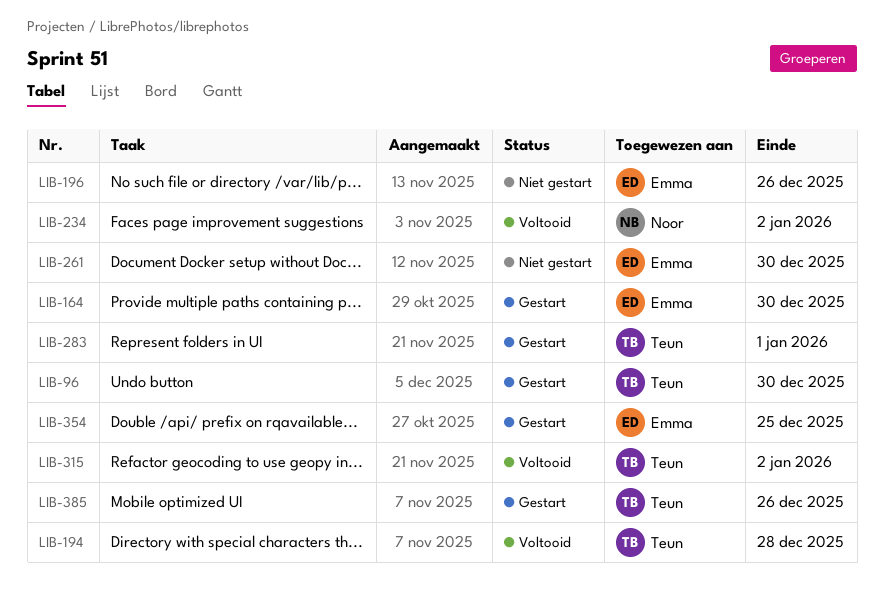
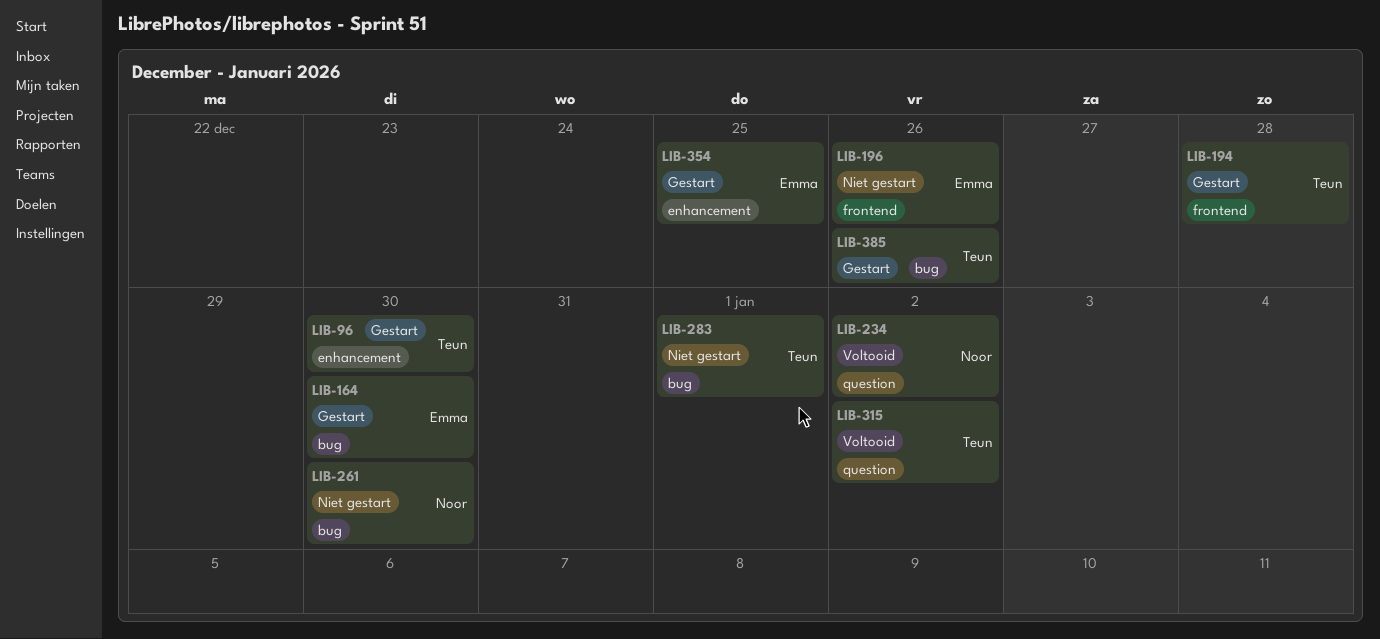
LIB-194, status: Voltooid -> Gestart
LIB-261, owner: Emma -> Noor
LIB-283, status: Gestart -> Niet gestart

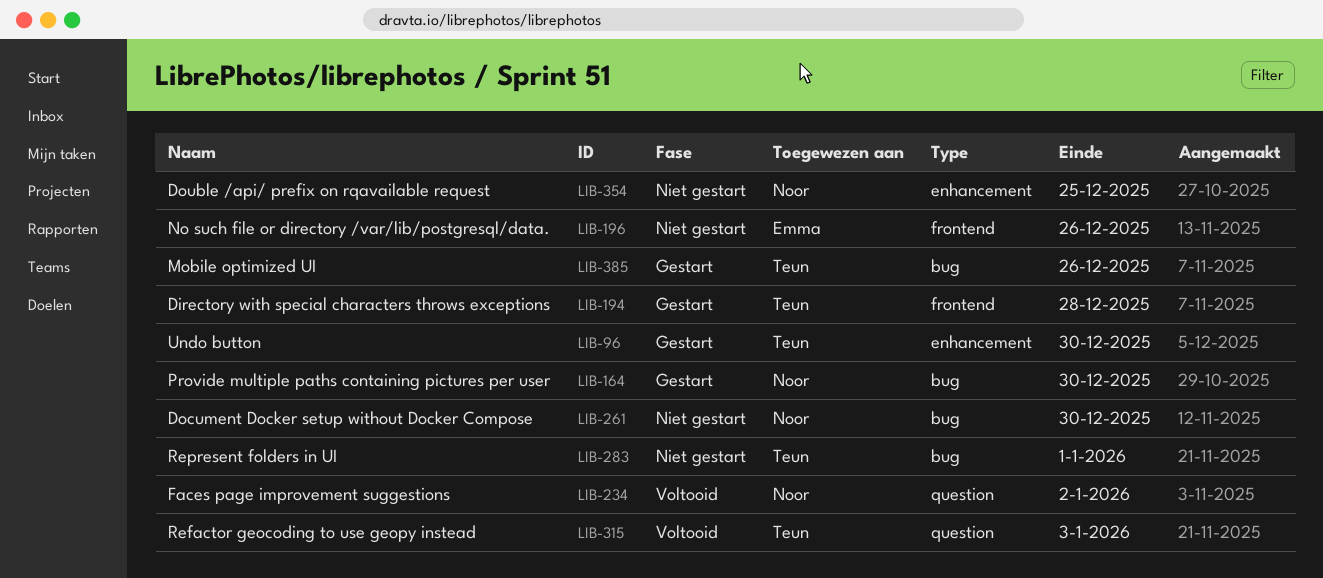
LIB-164, owner: Emma -> Noor
LIB-315, due: Jan 2 -> Jan 3
LIB-354, status: Gestart -> Niet gestart
LIB-354, owner: Emma -> Noor

